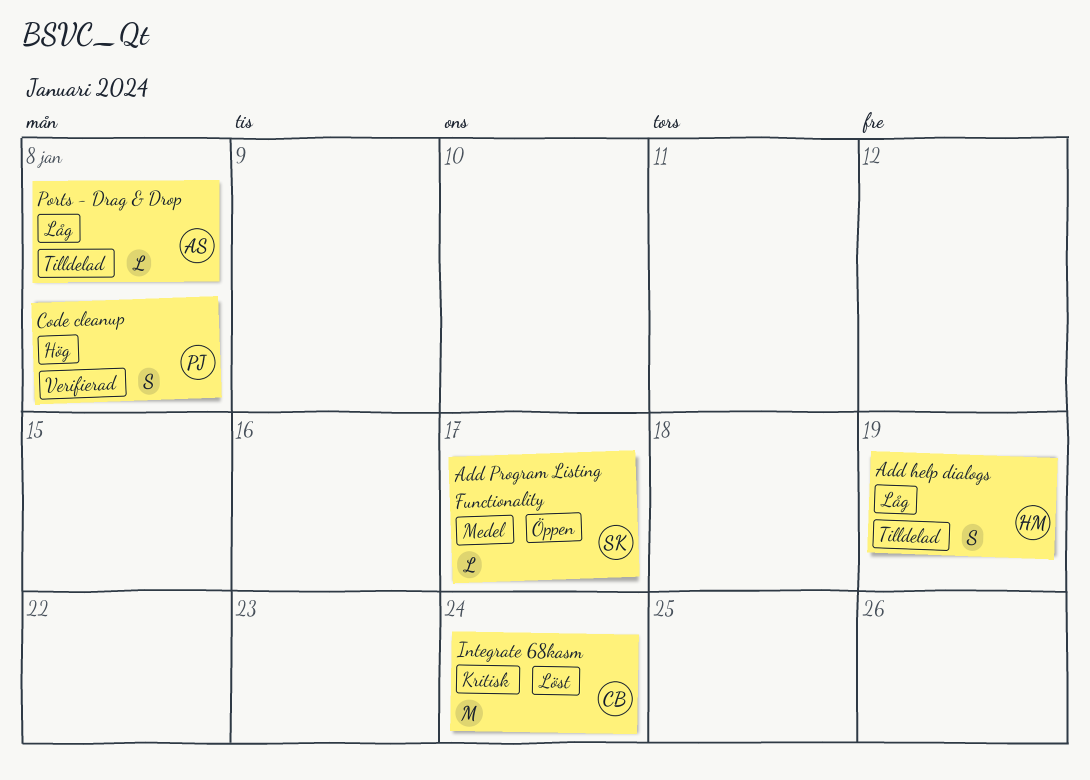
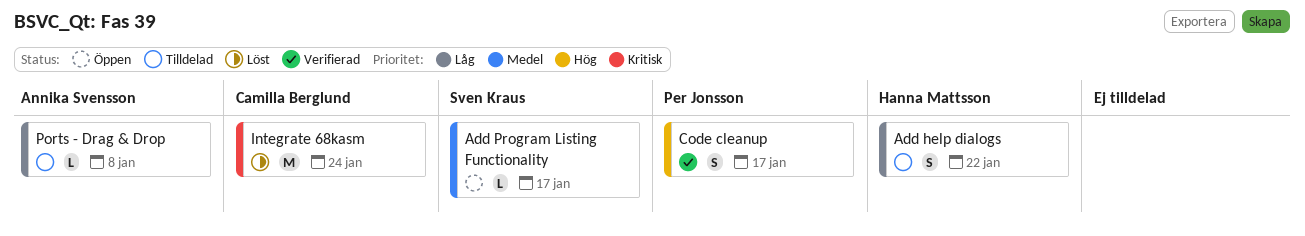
Add help dialogs, due: Jan 19 -> Jan 22
Code cleanup, due: Jan 8 -> Jan 17

